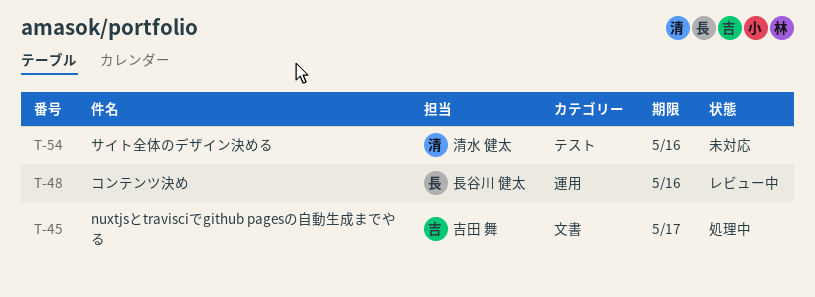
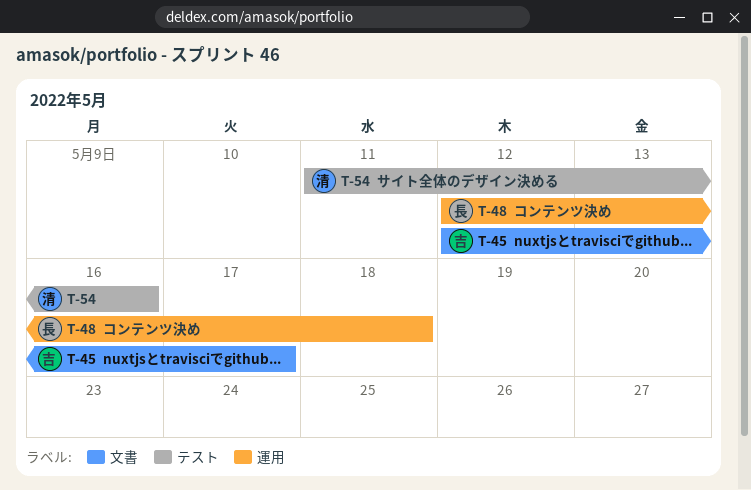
T-48, due: May 16 -> May 18

